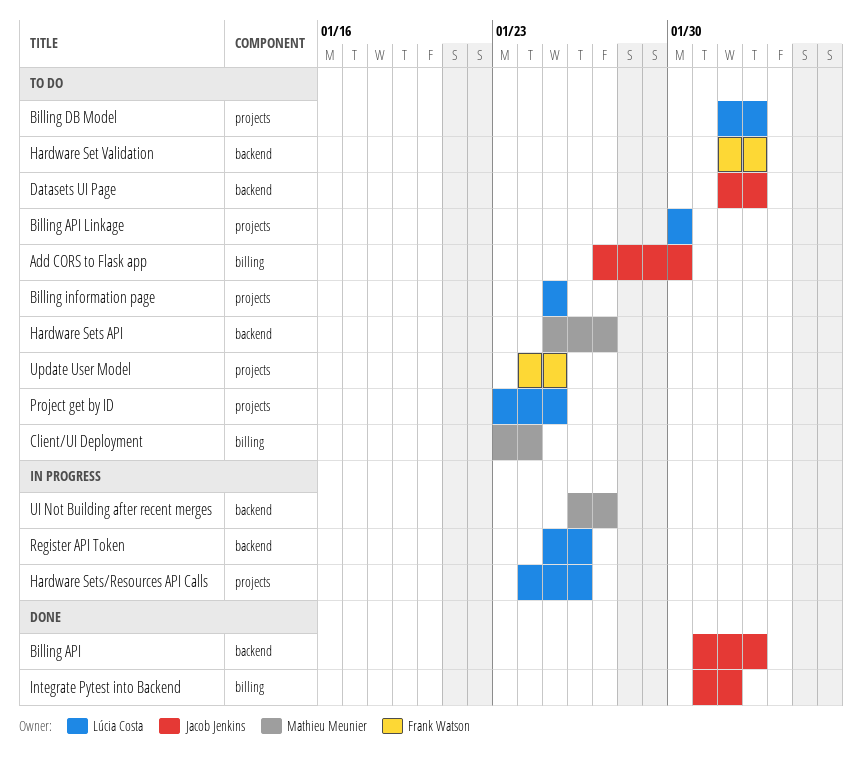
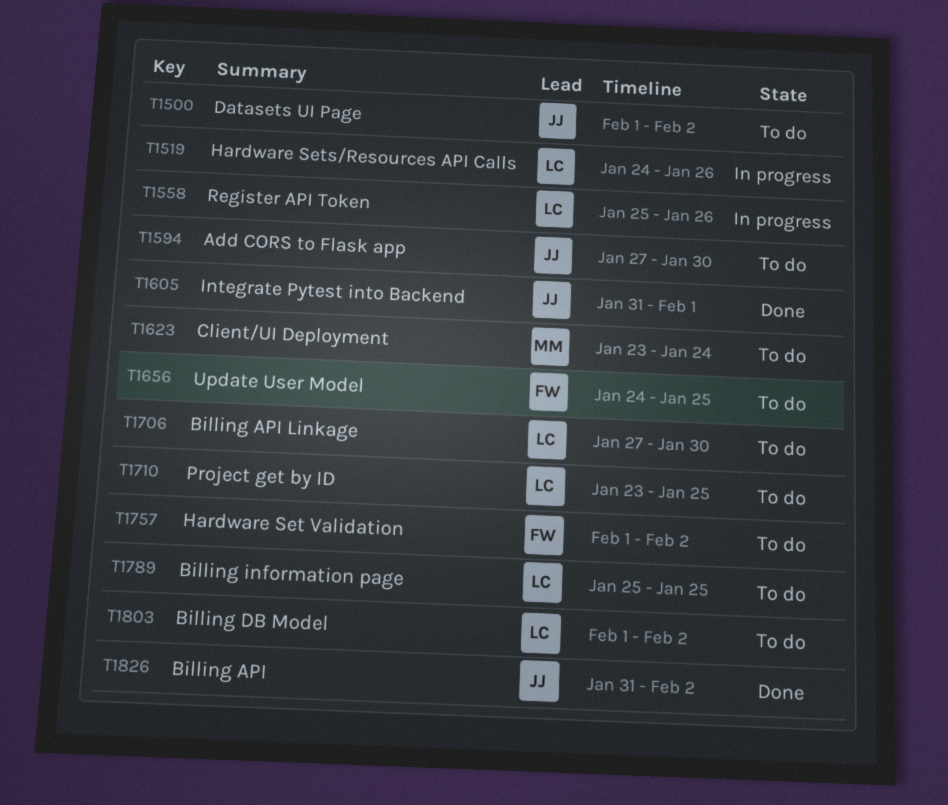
Billing API Linkage, start: Jan 30 -> Jan 27
Hardware Sets API: present -> none
UI Not Building after recent merges: present -> none

